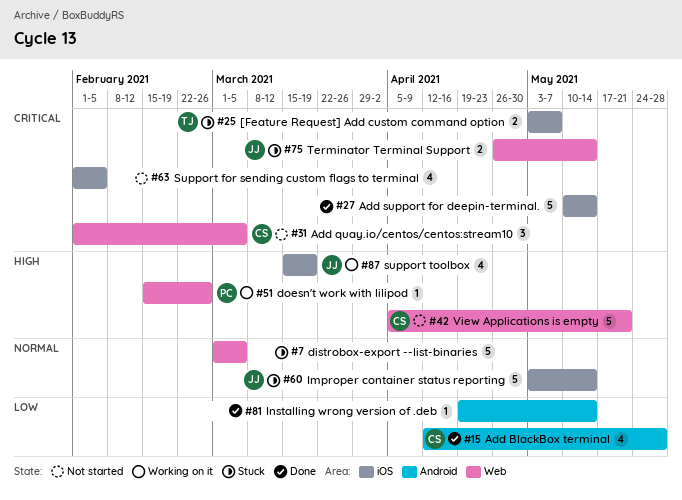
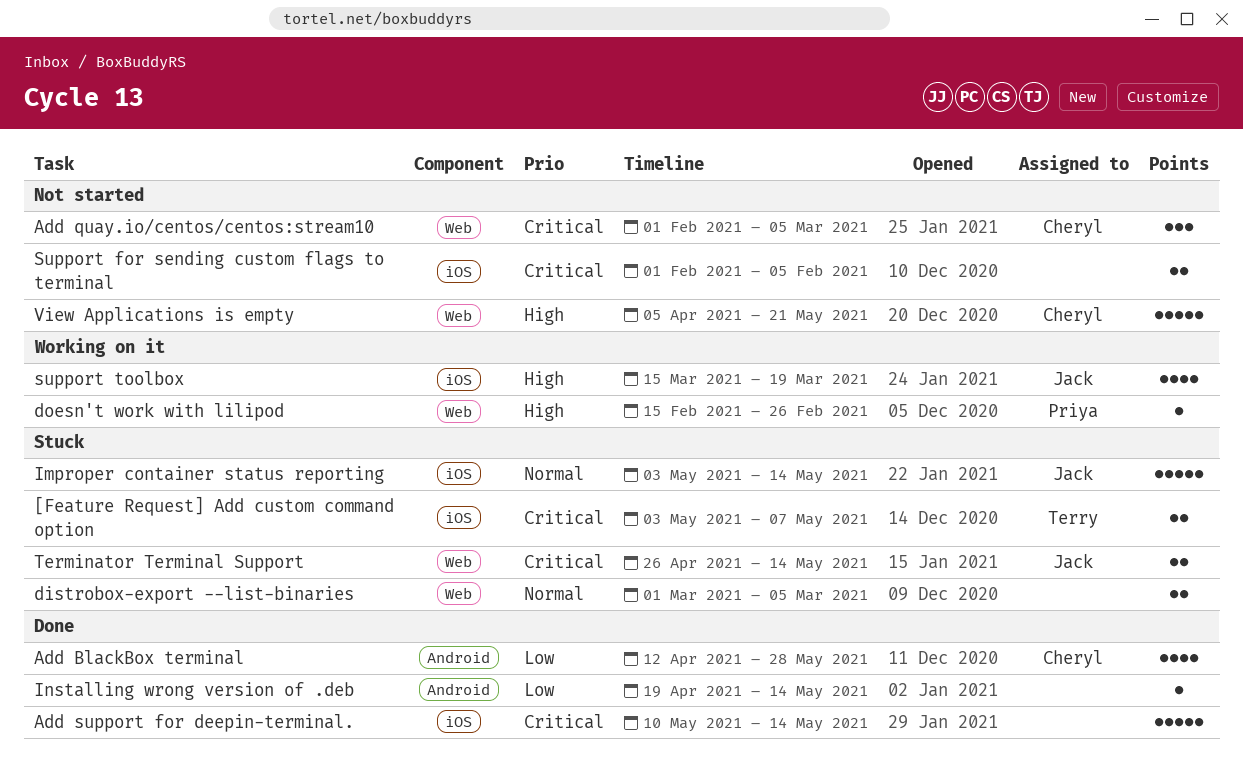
distrobox-export --list-binaries, estimate: 5 -> 2
Support for sending custom flags to terminal, estimate: 4 -> 2

